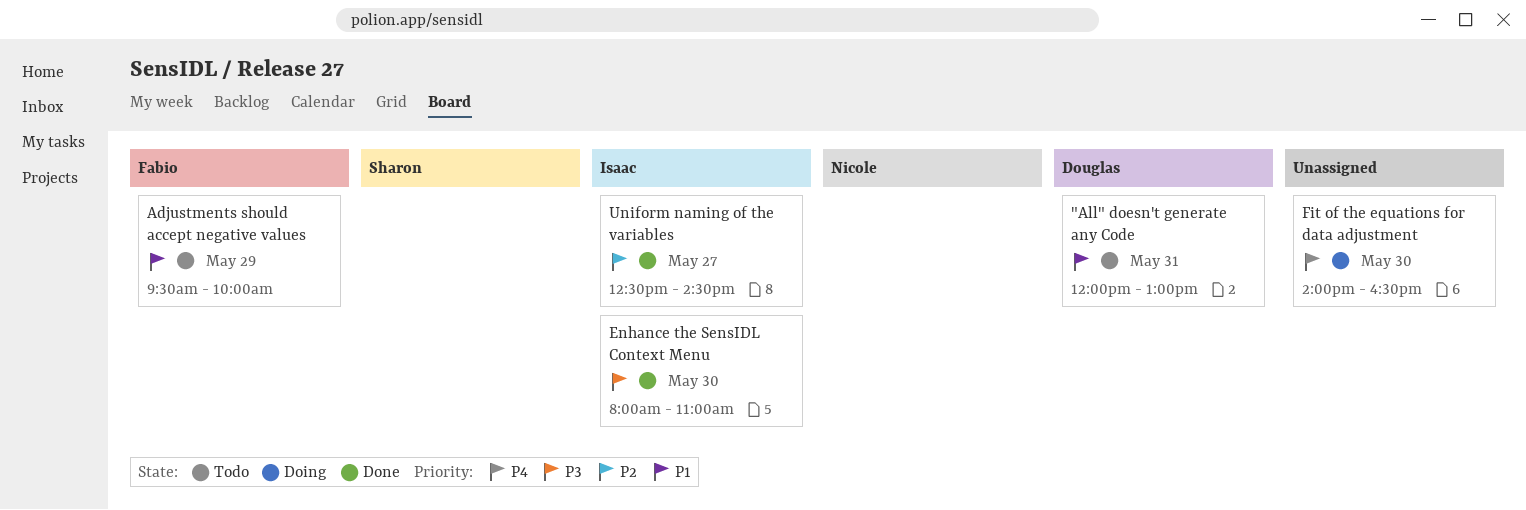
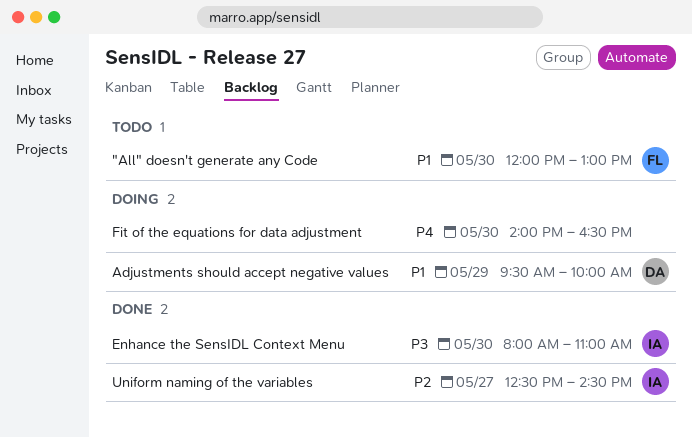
"All" doesn't generate any Code, owner: Douglas -> Fabio
"All" doesn't generate any Code, day: May 31 -> May 30
Adjustments should accept negative values, status: Todo -> Doing
Adjustments should accept negative values, owner: Fabio -> Douglas

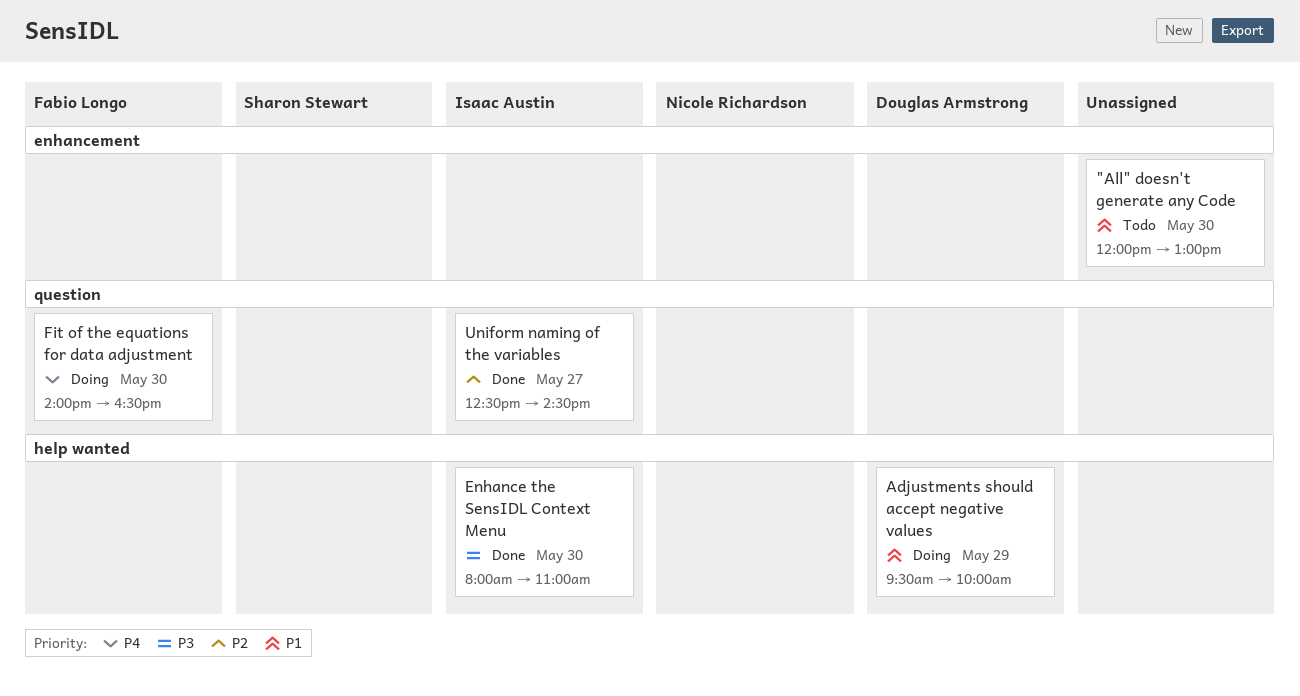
"All" doesn't generate any Code, owner: Fabio Longo -> none
Fit of the equations for data adjustment, owner: none -> Fabio Longo

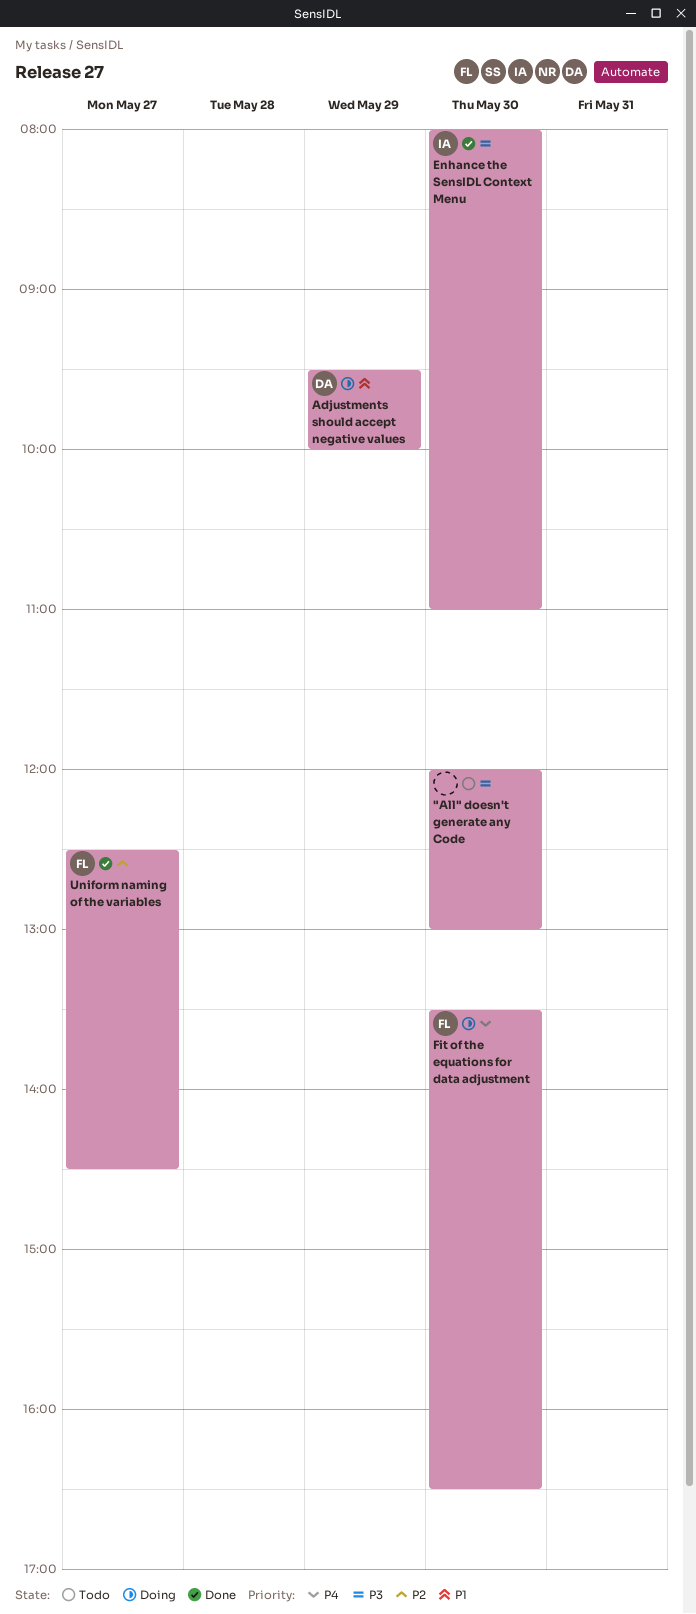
"All" doesn't generate any Code, priority: P1 -> P3
Fit of the equations for data adjustment, begins: 14:00 -> 13:30
Uniform naming of the variables, owner: Isaac Austin -> Fabio Longo

